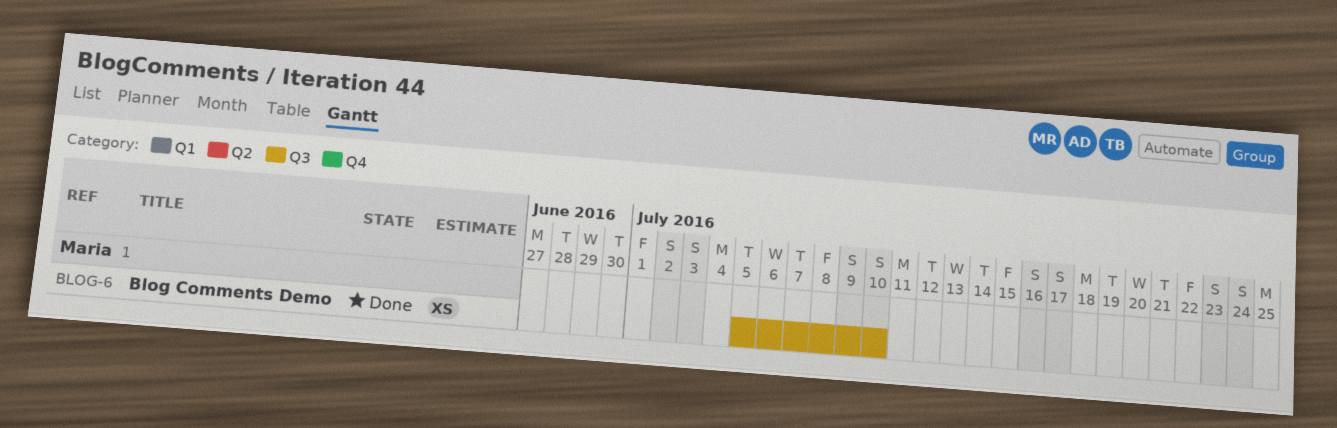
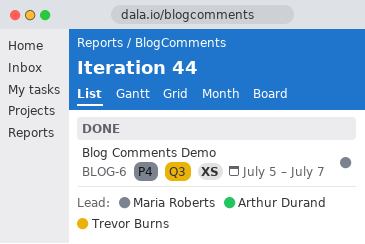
BLOG-6, due: Jul 10 -> Jul 7

